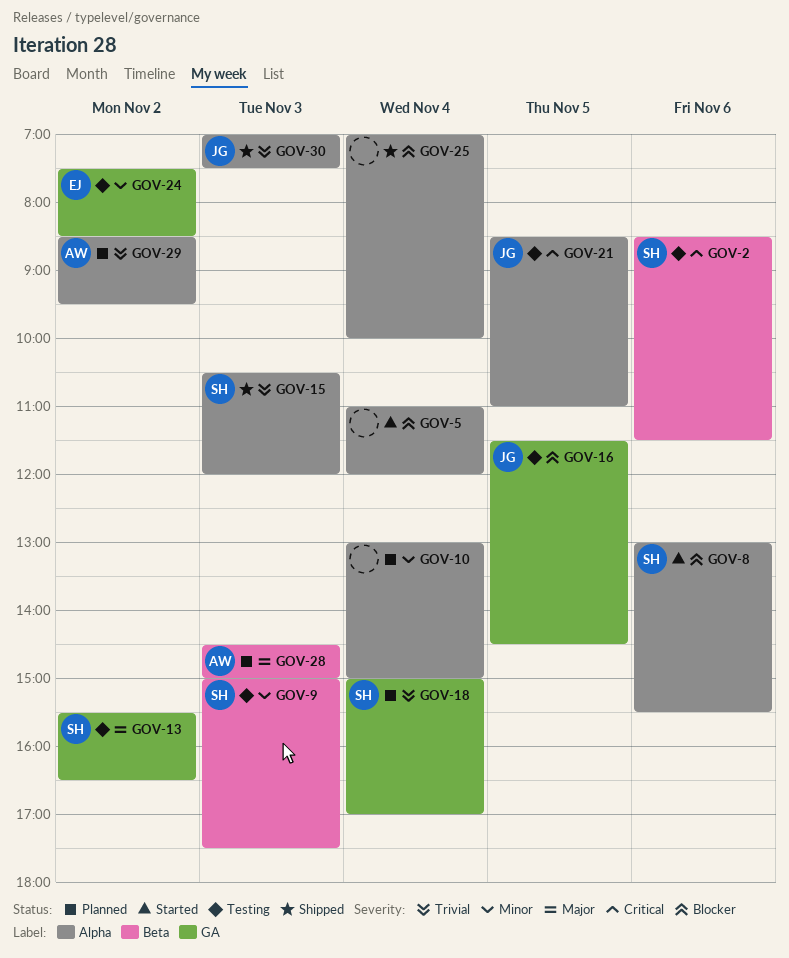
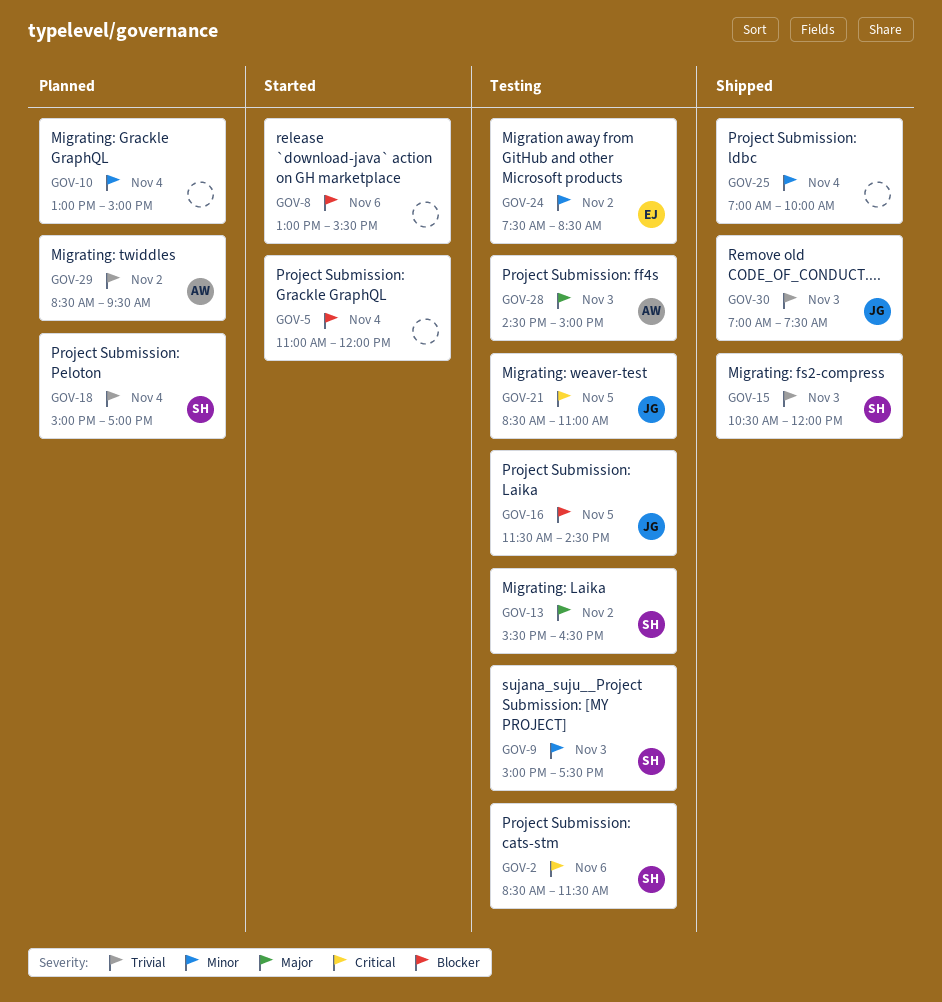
GOV-8, owner: SH -> none
GOV-25, priority: Blocker -> Minor
GOV-28, status: Planned -> Testing

